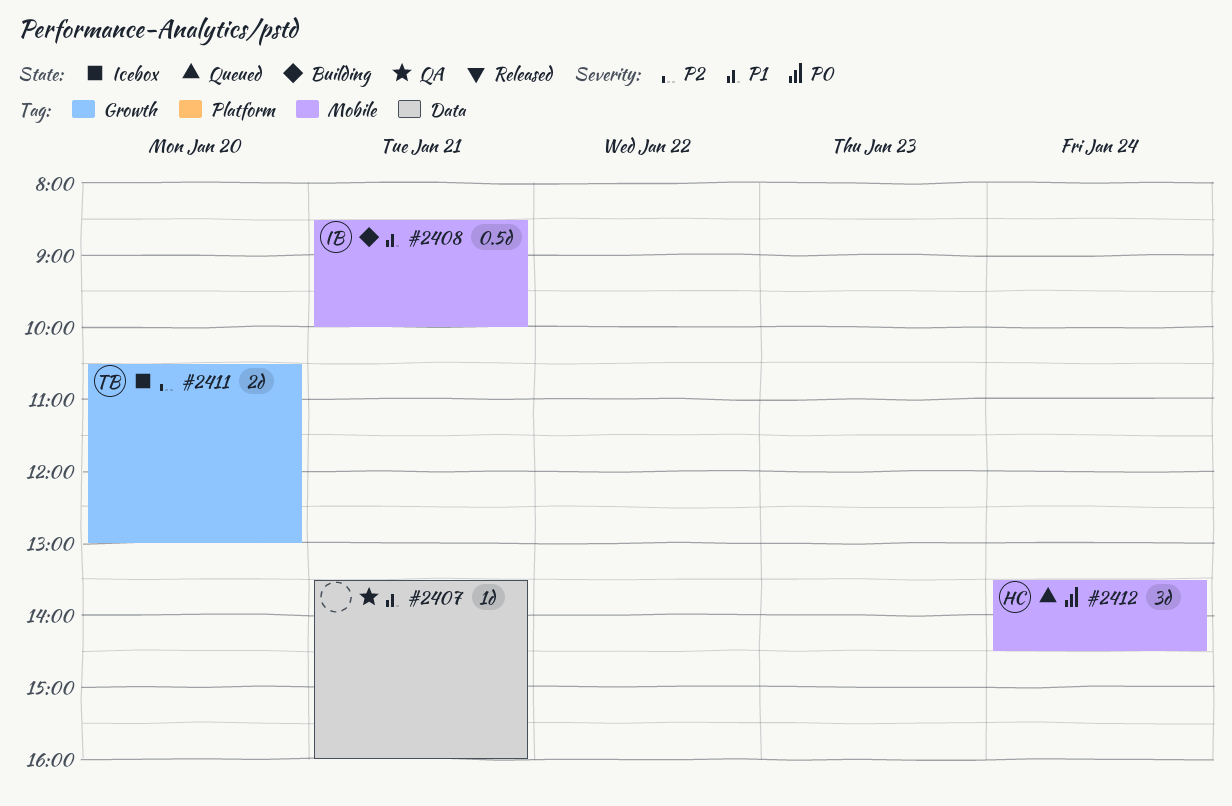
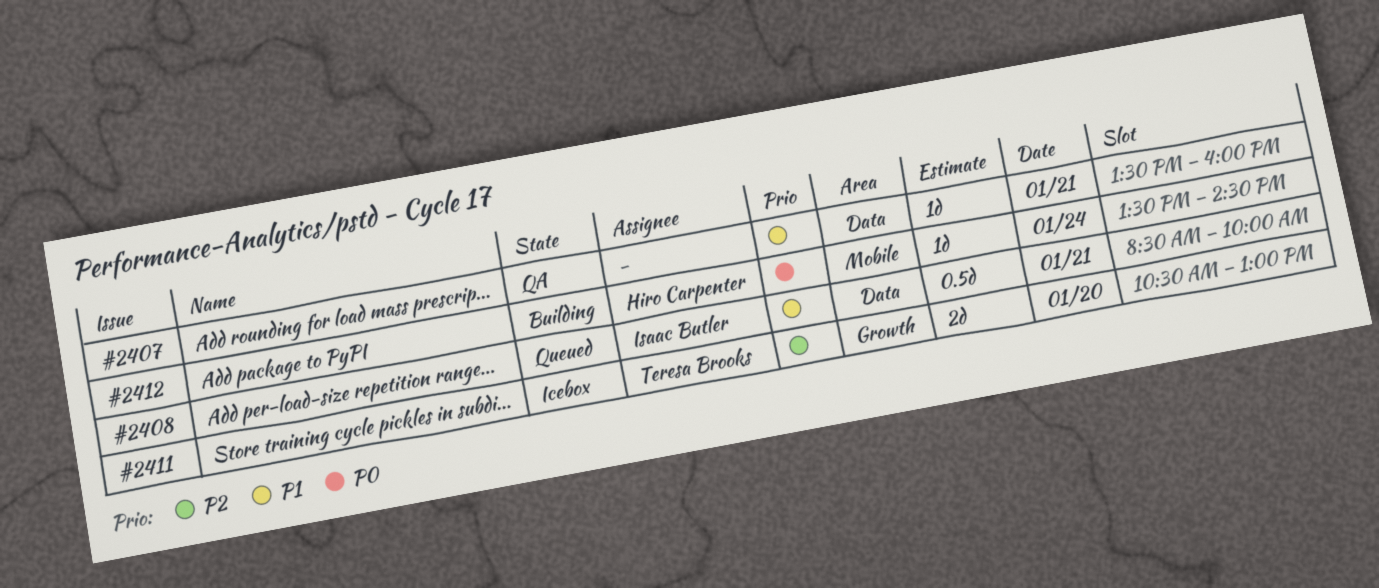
#2408, status: Building -> Queued
#2408, label: Mobile -> Data
#2412, status: Queued -> Building
#2412, estimate: 3d -> 1d

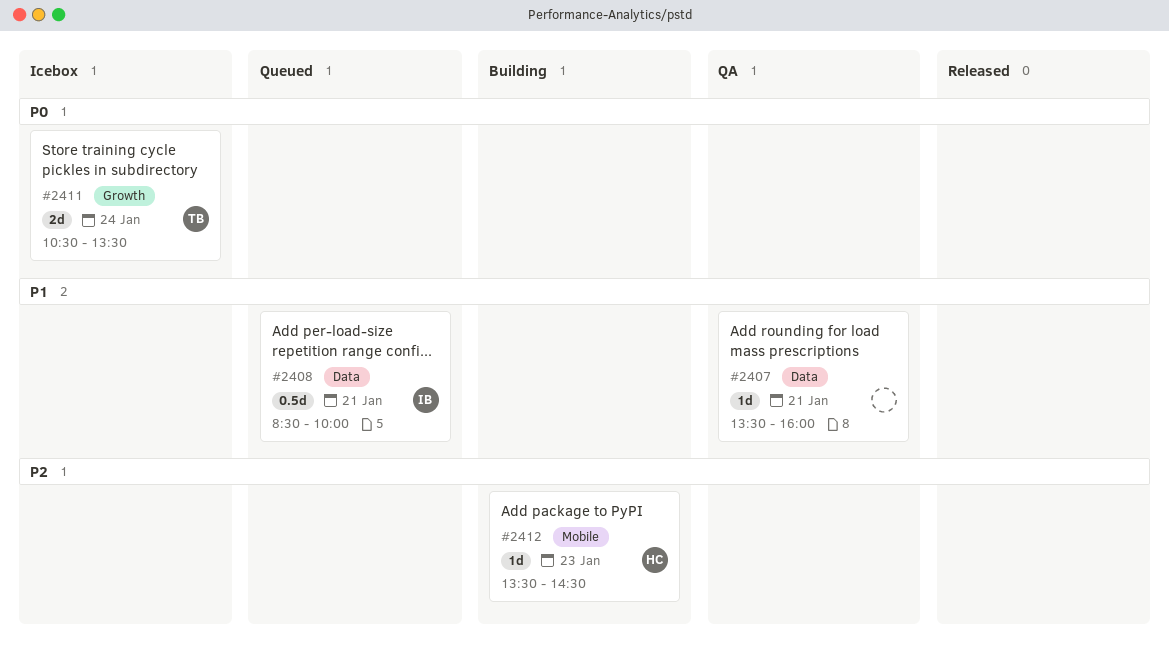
#2411, priority: P2 -> P0
#2411, day: Jan 20 -> Jan 24
#2411, ends: 13:00 -> 13:30
#2412, priority: P0 -> P2
#2412, day: Jan 24 -> Jan 23

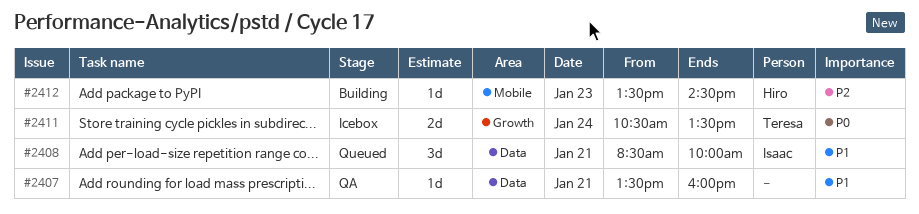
#2408, estimate: 0.5d -> 3d

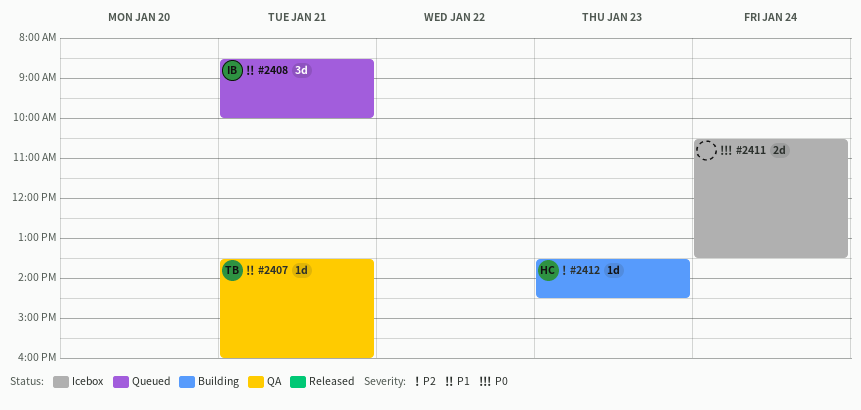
#2407, owner: none -> Teresa
#2411, owner: Teresa -> none

